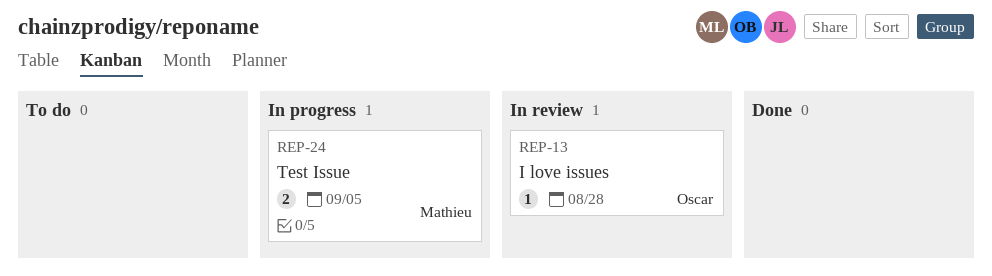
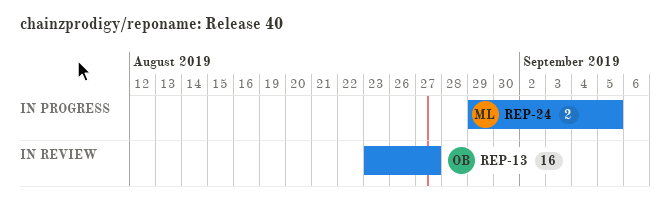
REP-13, estimate: 1 -> 16
REP-13, due: Aug 28 -> Aug 27

